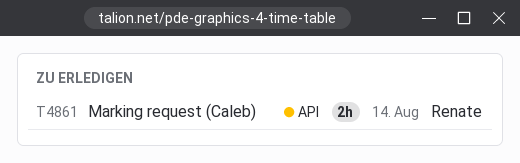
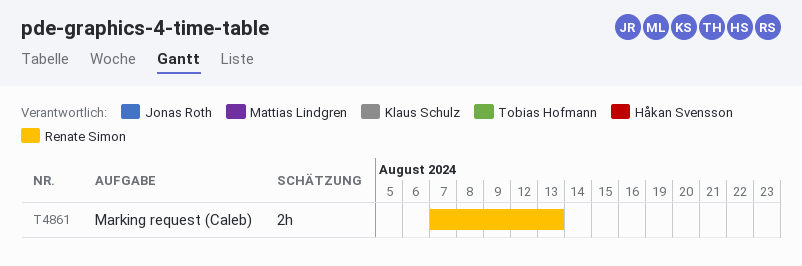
T4861, due: Aug 14 -> Aug 13

